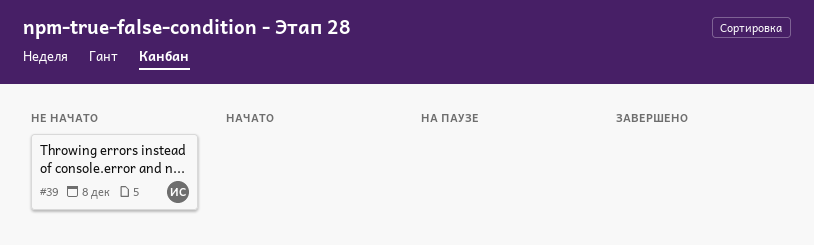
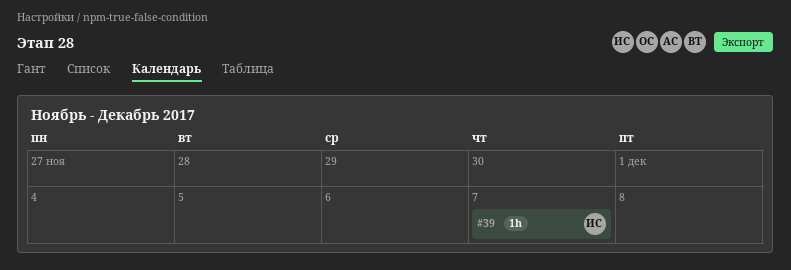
#39, due: Dec 8 -> Dec 7

